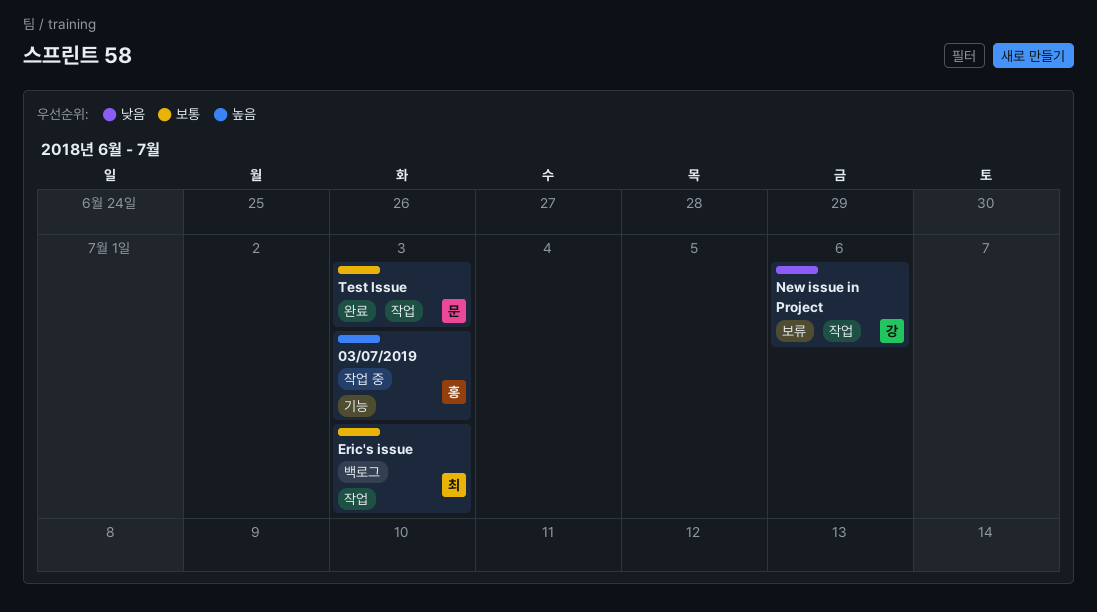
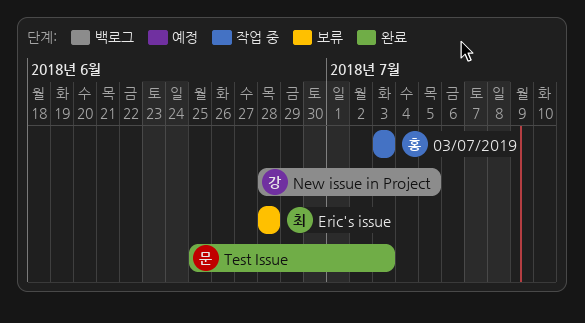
Eric's issue, status: 백로그 -> 보류
Eric's issue, due: Jul 3 -> Jun 28
New issue in Project, status: 보류 -> 백로그
New issue in Project, due: Jul 6 -> Jul 5

